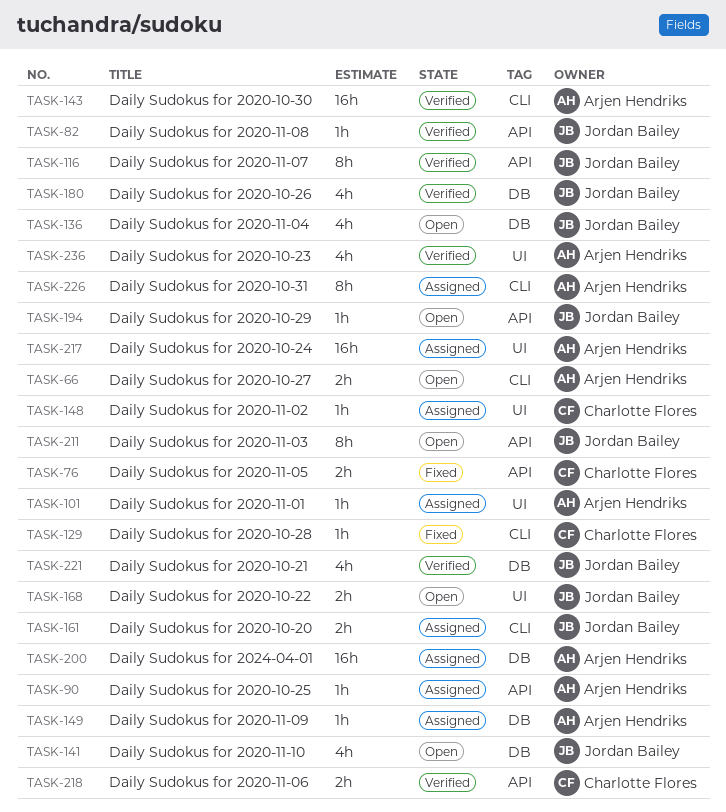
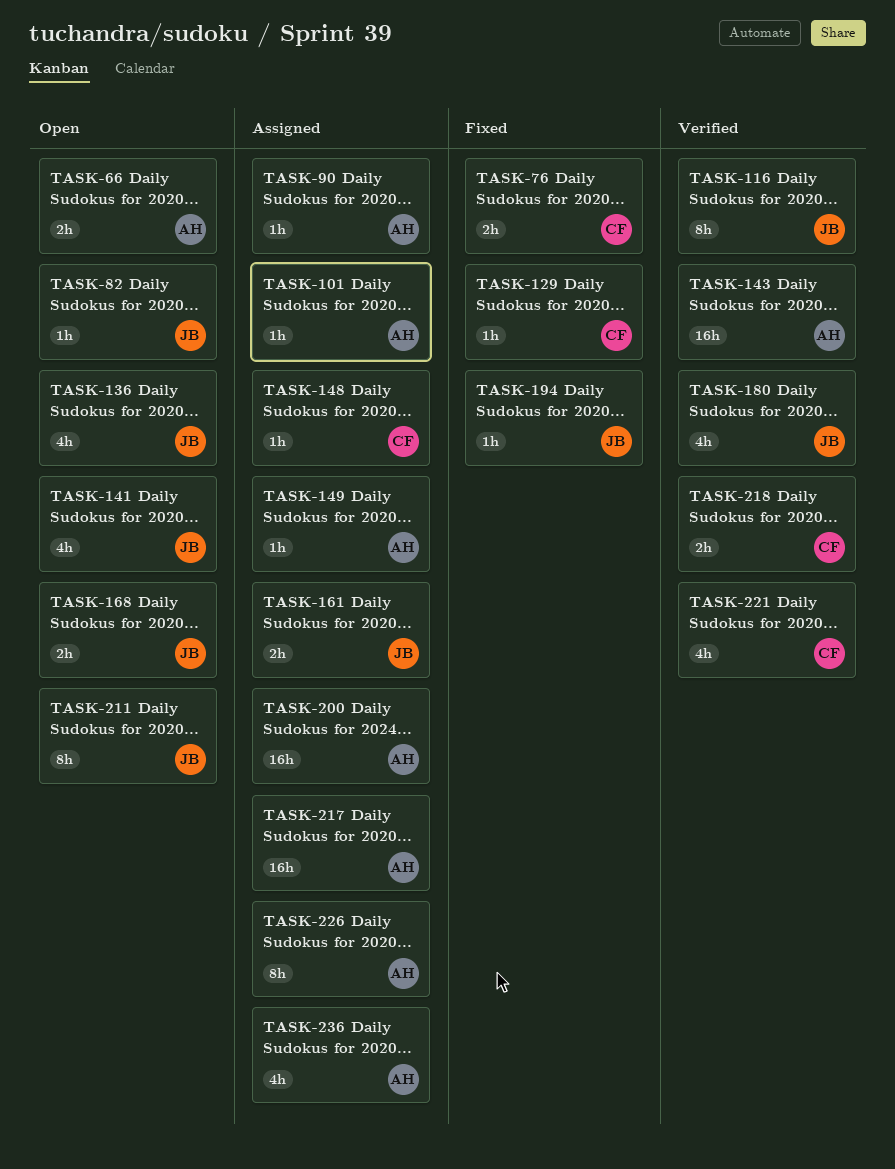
TASK-82, status: Verified -> Open
TASK-194, status: Open -> Fixed
TASK-221, owner: Jordan Bailey -> Charlotte Flores
TASK-236, status: Verified -> Assigned

